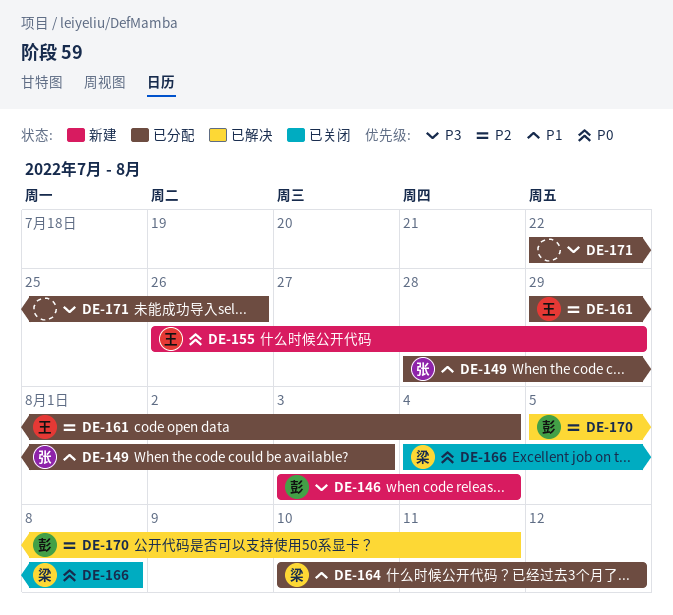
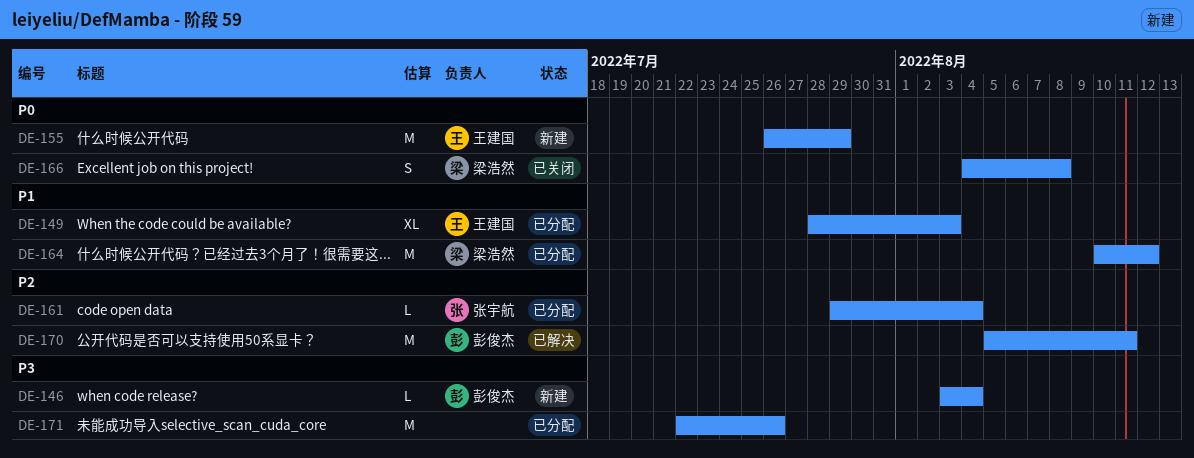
DE-149, owner: 张宇航 -> 王建国
DE-161, owner: 王建国 -> 张宇航

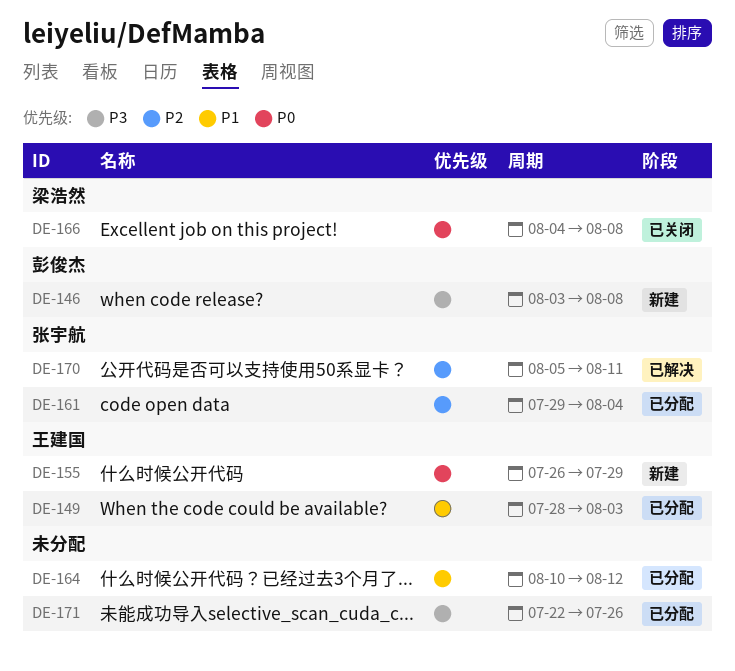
DE-146, due: Aug 4 -> Aug 8
DE-164, owner: 梁浩然 -> none
DE-170, owner: 彭俊杰 -> 张宇航

